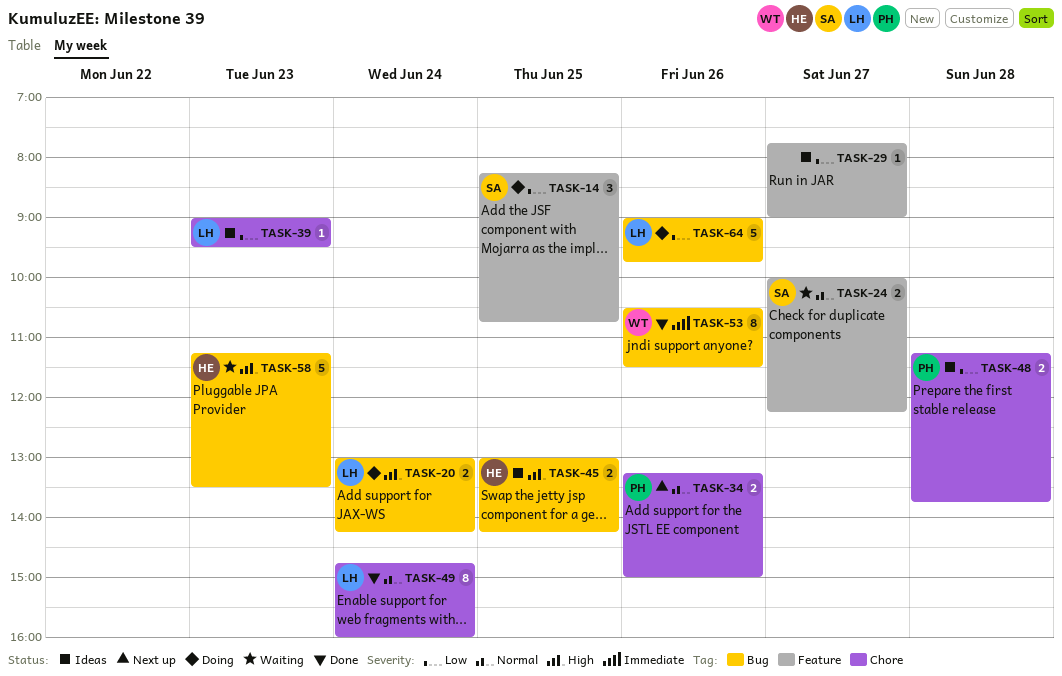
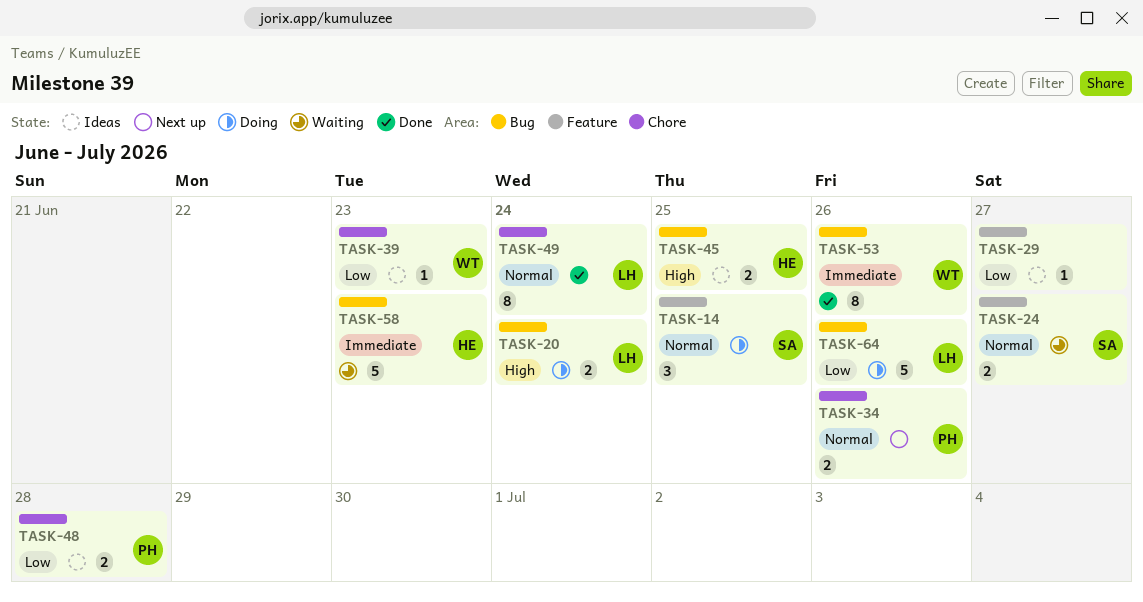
TASK-14, priority: Low -> Normal
TASK-39, owner: LH -> WT
TASK-58, priority: High -> Immediate

